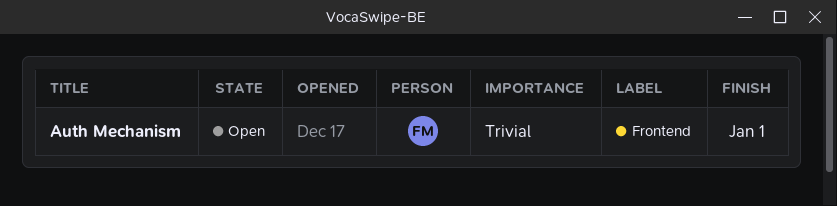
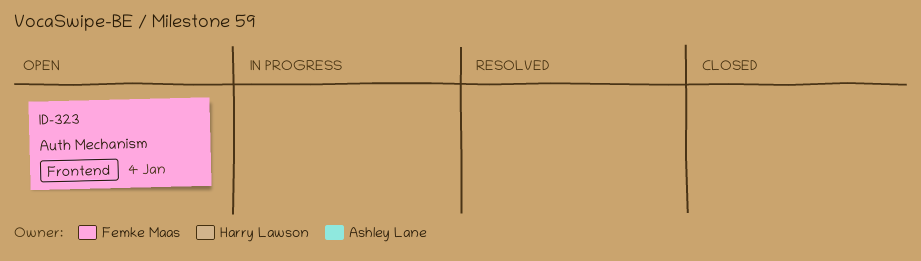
Auth Mechanism, due: Jan 1 -> Jan 4

